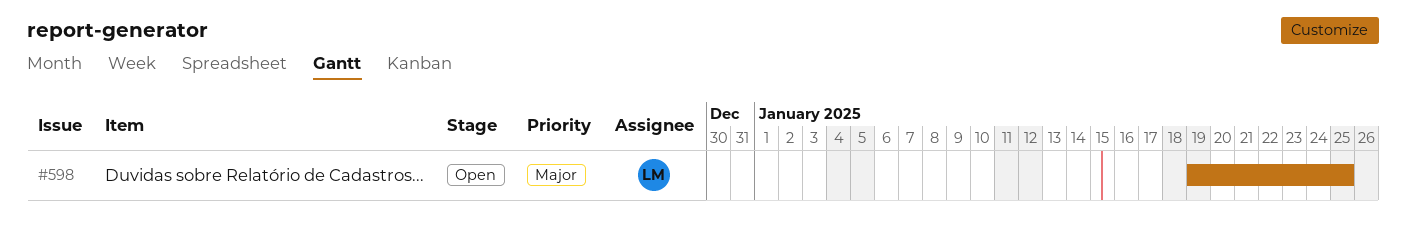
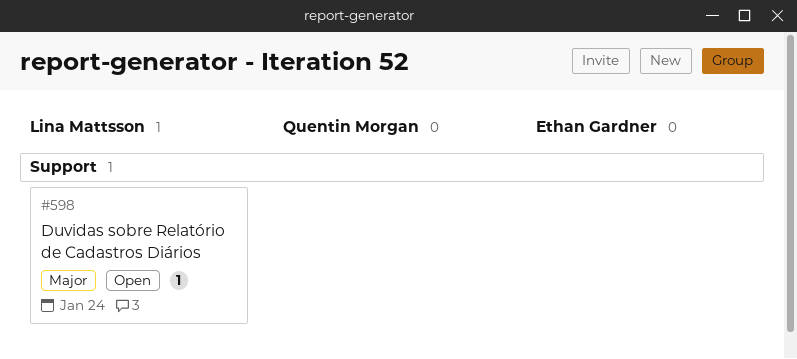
#598, due: Jan 25 -> Jan 24

